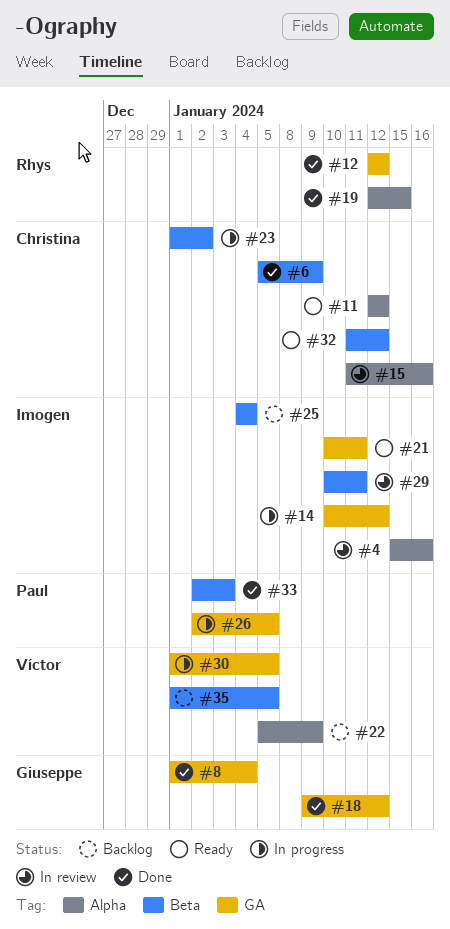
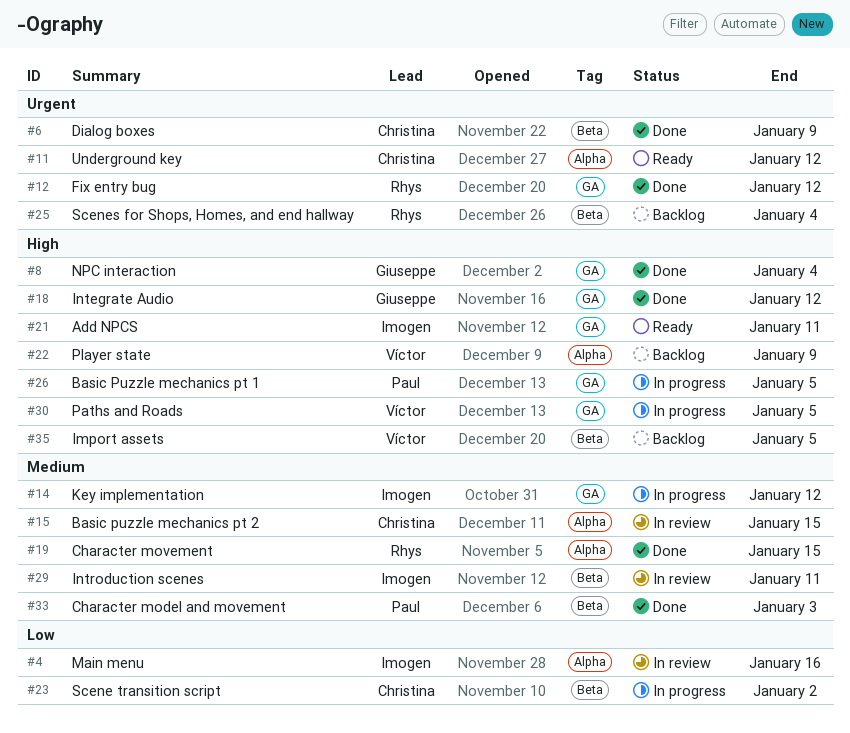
#15, due: Jan 16 -> Jan 15
#25, owner: Imogen -> Rhys
#32: present -> none

